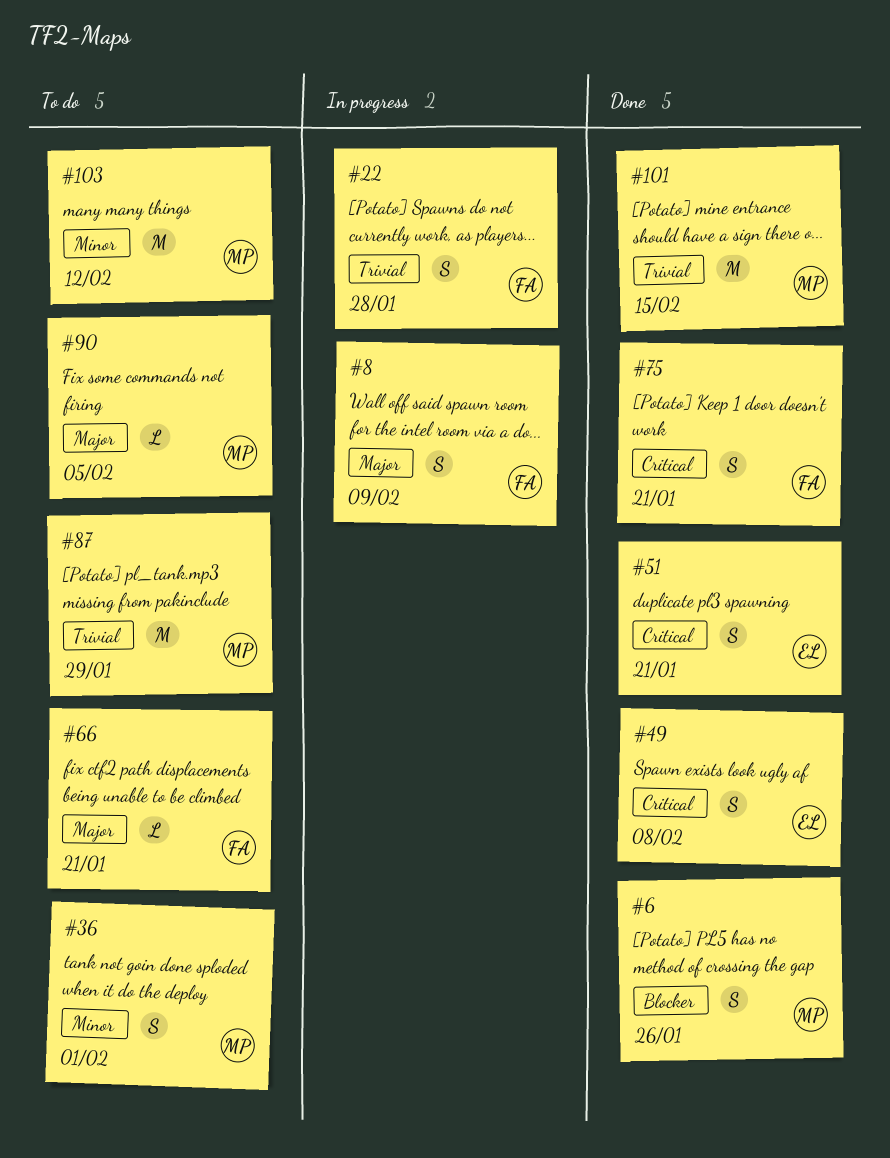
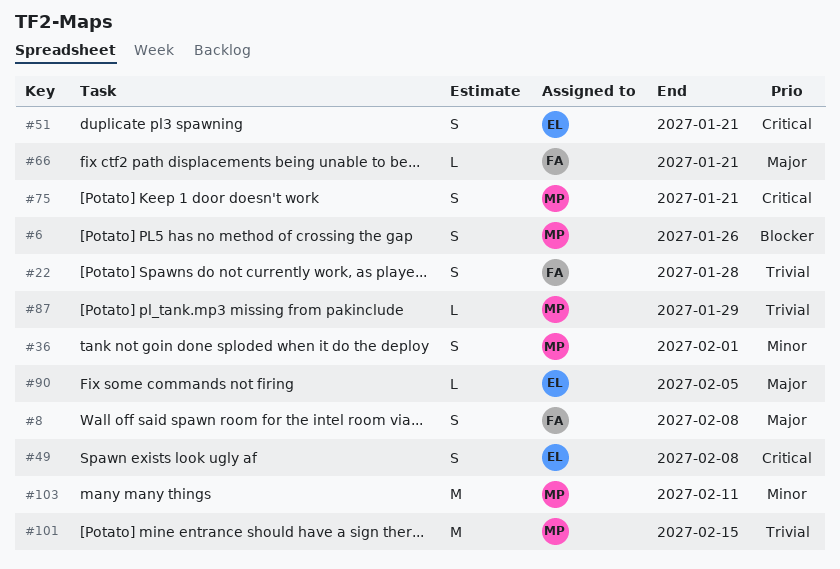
#8, due: Feb 9 -> Feb 8
#75, owner: FA -> MP
#87, estimate: M -> L
#90, owner: MP -> EL
#103, due: Feb 12 -> Feb 11

